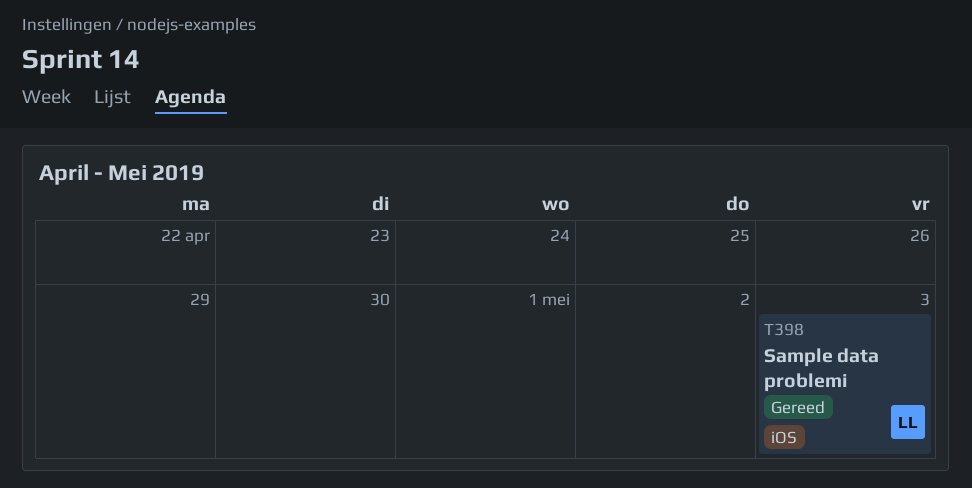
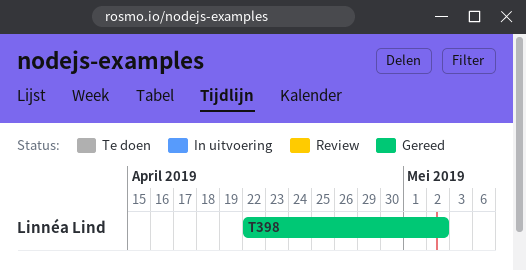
T398, due: May 3 -> May 2

